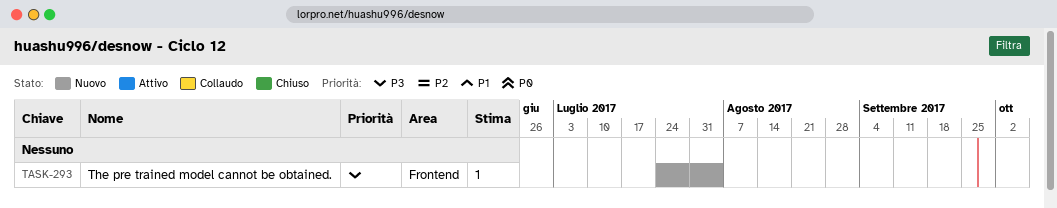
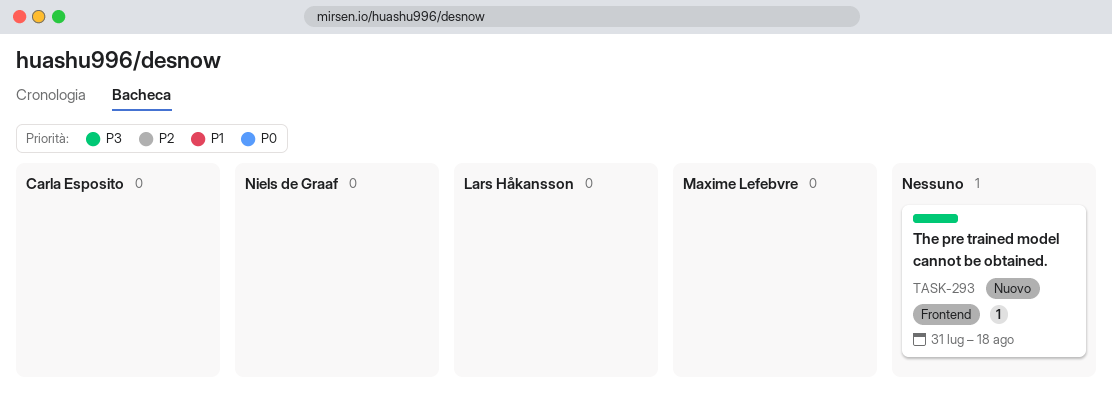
TASK-293, start: Jul 24 -> Jul 31
TASK-293, due: Aug 4 -> Aug 18

